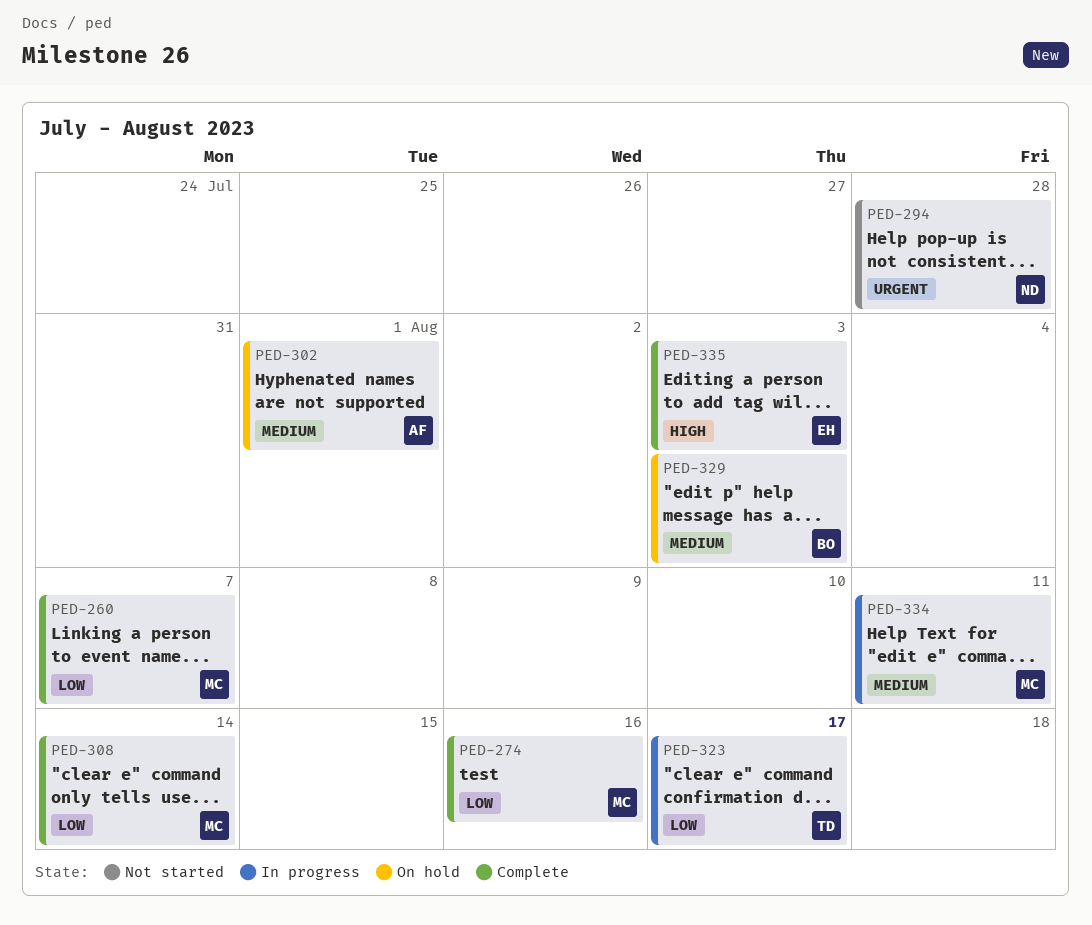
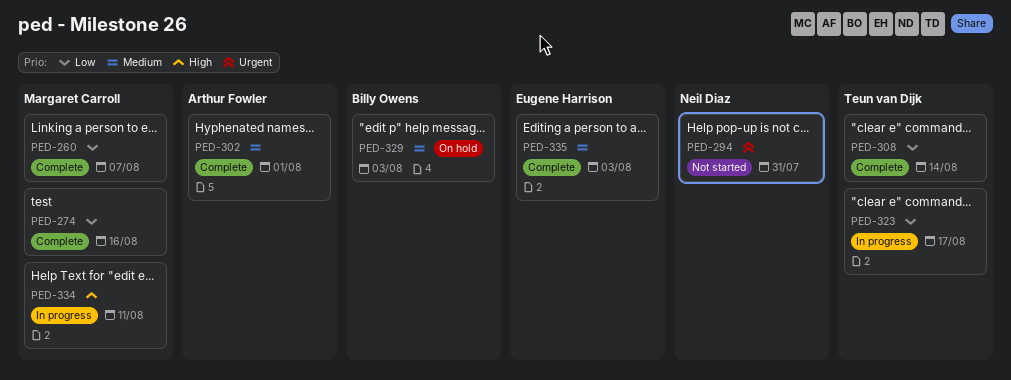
PED-294, due: Jul 28 -> Jul 31
PED-302, status: On hold -> Complete
PED-308, owner: Margaret Carroll -> Teun van Dijk
PED-334, priority: Medium -> High
PED-335, priority: High -> Medium

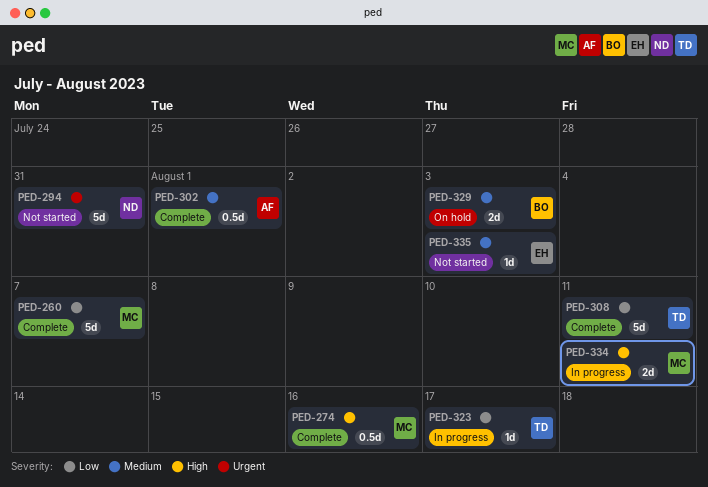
PED-274, priority: Low -> High
PED-308, due: Aug 14 -> Aug 11
PED-335, status: Complete -> Not started

